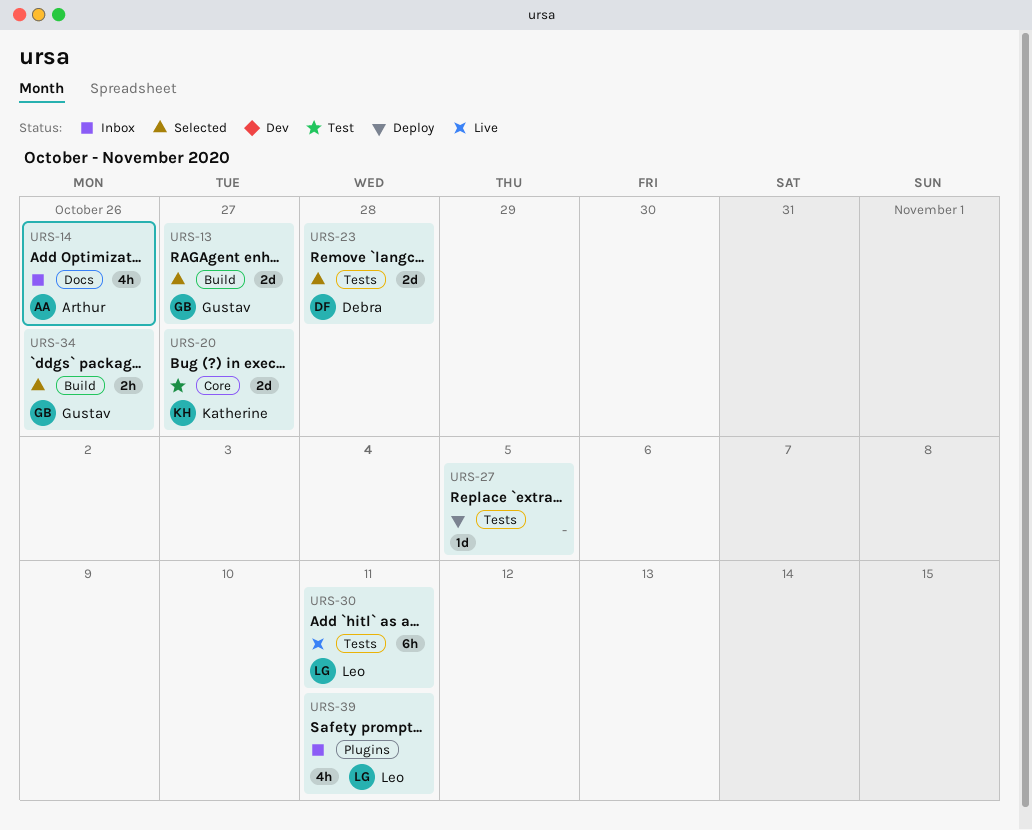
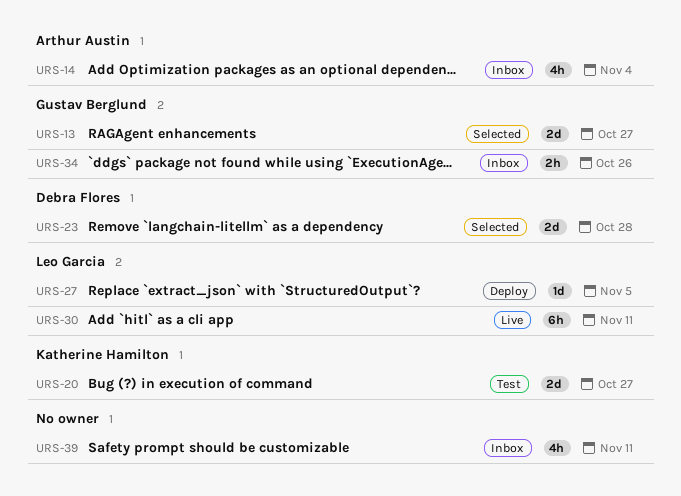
URS-14, due: Oct 26 -> Nov 4
URS-27, owner: none -> Leo Garcia
URS-34, status: Selected -> Inbox
URS-39, owner: Leo Garcia -> none

